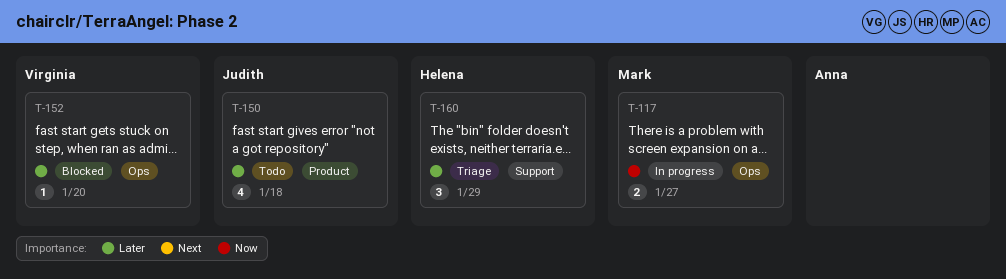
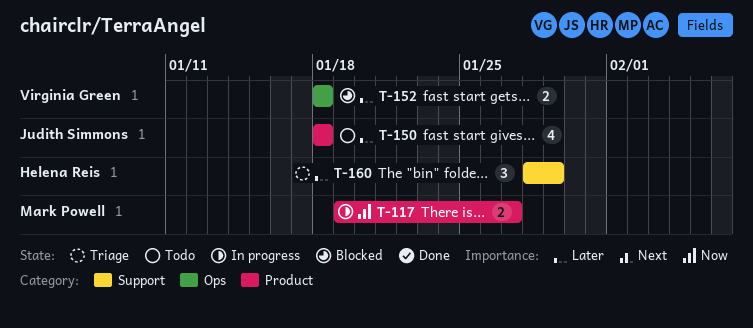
T-117, label: Ops -> Product
T-152, estimate: 1 -> 2
T-152, due: Jan 20 -> Jan 18

